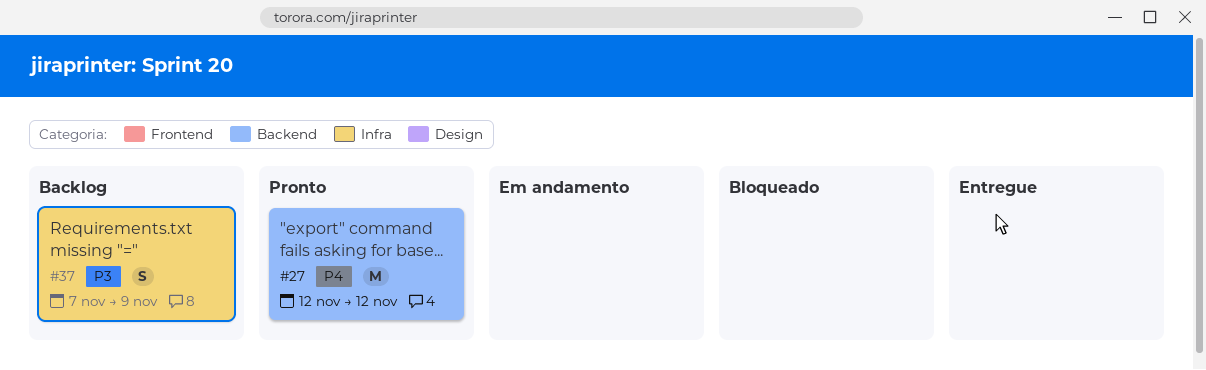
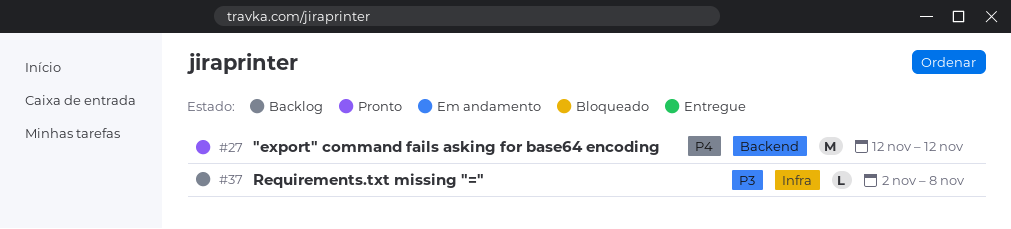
#37, estimate: S -> L
#37, start: Nov 7 -> Nov 2
#37, due: Nov 9 -> Nov 8

